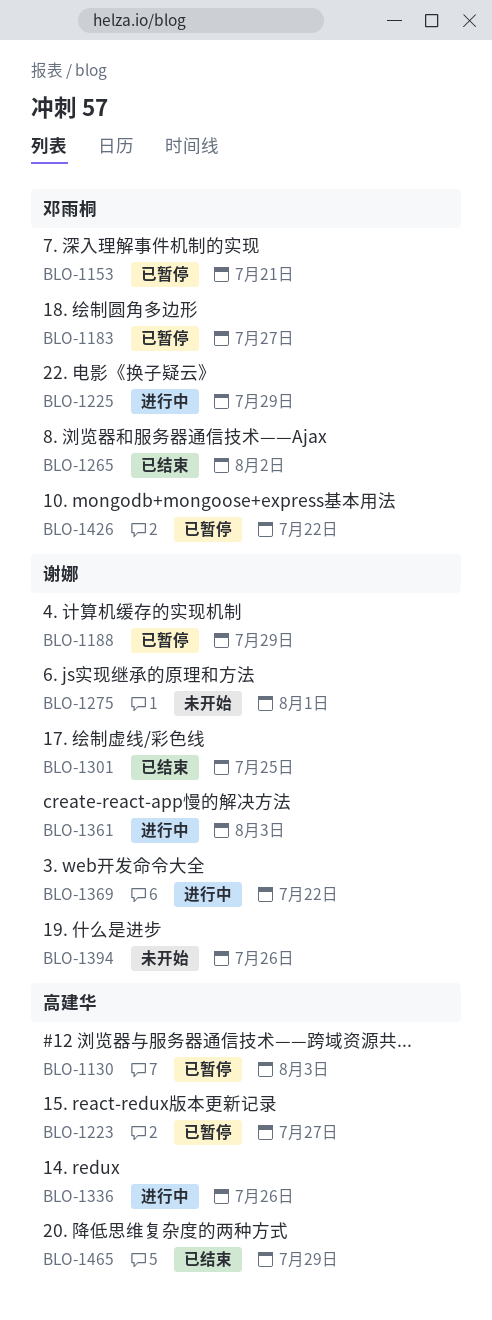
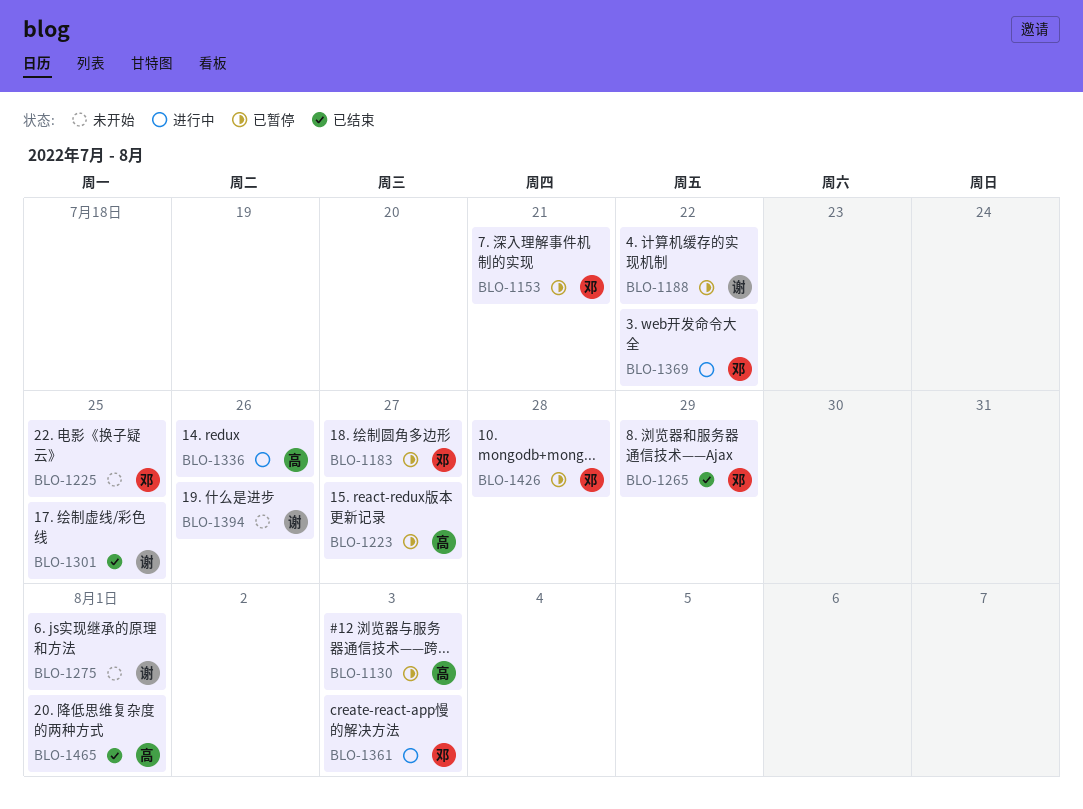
BLO-1188, due: Jul 29 -> Jul 22
BLO-1225, status: 进行中 -> 未开始
BLO-1225, due: Jul 29 -> Jul 25
BLO-1265, due: Aug 2 -> Jul 29
BLO-1361, owner: 谢娜 -> 邓雨桐
BLO-1369, owner: 谢娜 -> 邓雨桐
BLO-1426, due: Jul 22 -> Jul 28
BLO-1465, due: Jul 29 -> Aug 1

